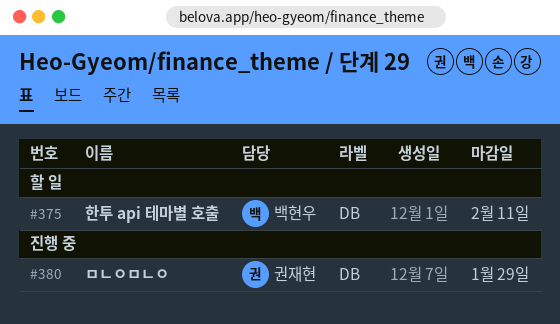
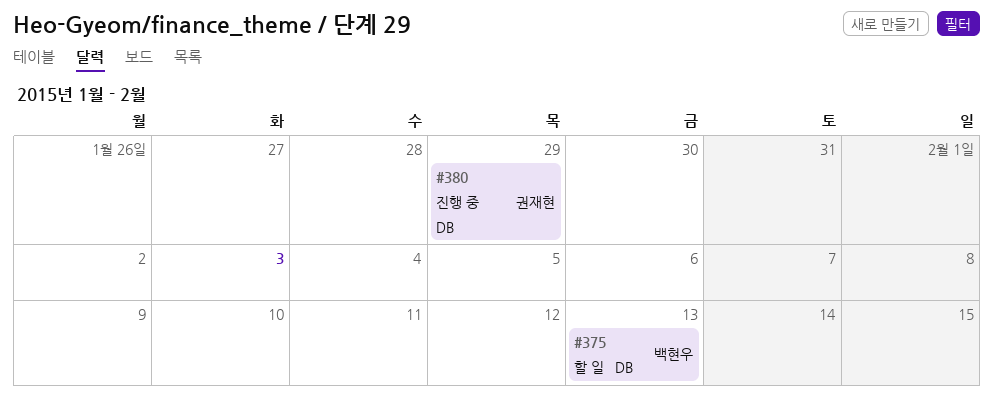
#375, due: Feb 11 -> Feb 13

